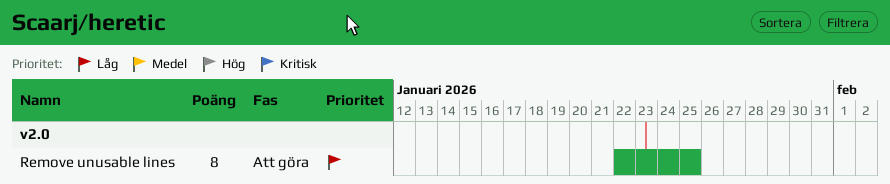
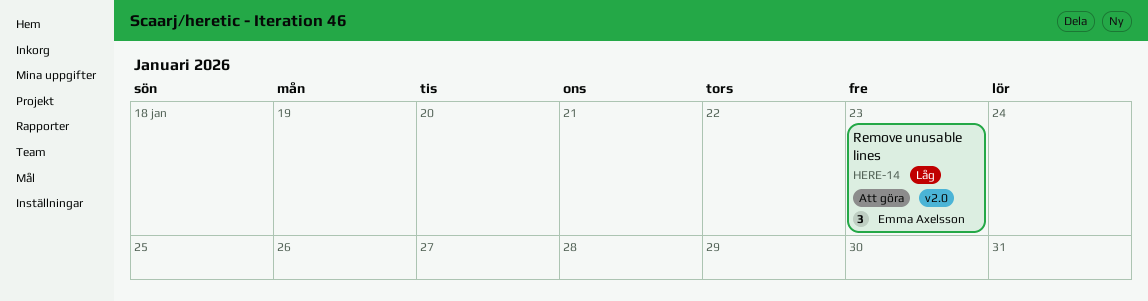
Remove unusable lines, estimate: 8 -> 3
Remove unusable lines, due: Jan 25 -> Jan 23

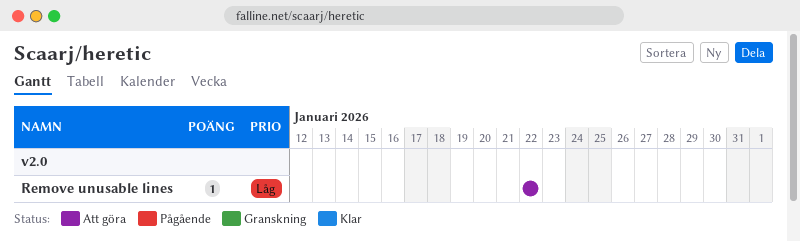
Remove unusable lines, estimate: 3 -> 1
Remove unusable lines, due: Jan 23 -> Jan 22

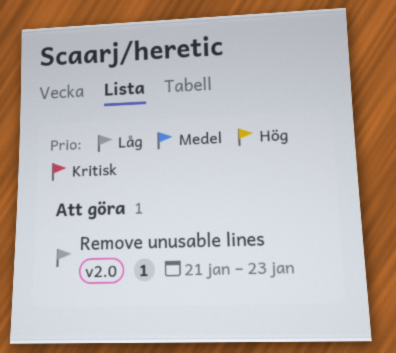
Remove unusable lines, start: Jan 22 -> Jan 21
Remove unusable lines, due: Jan 22 -> Jan 23

